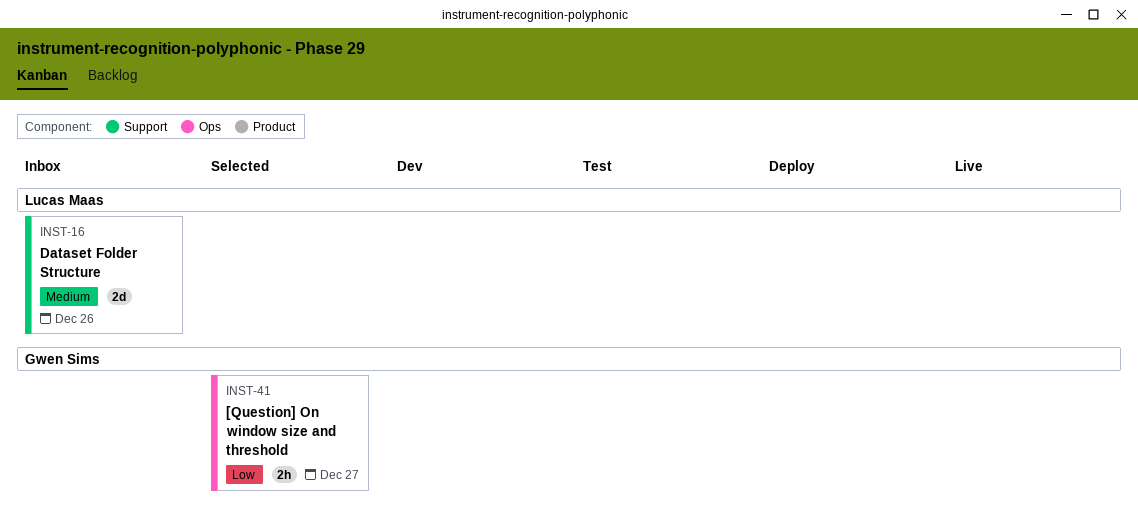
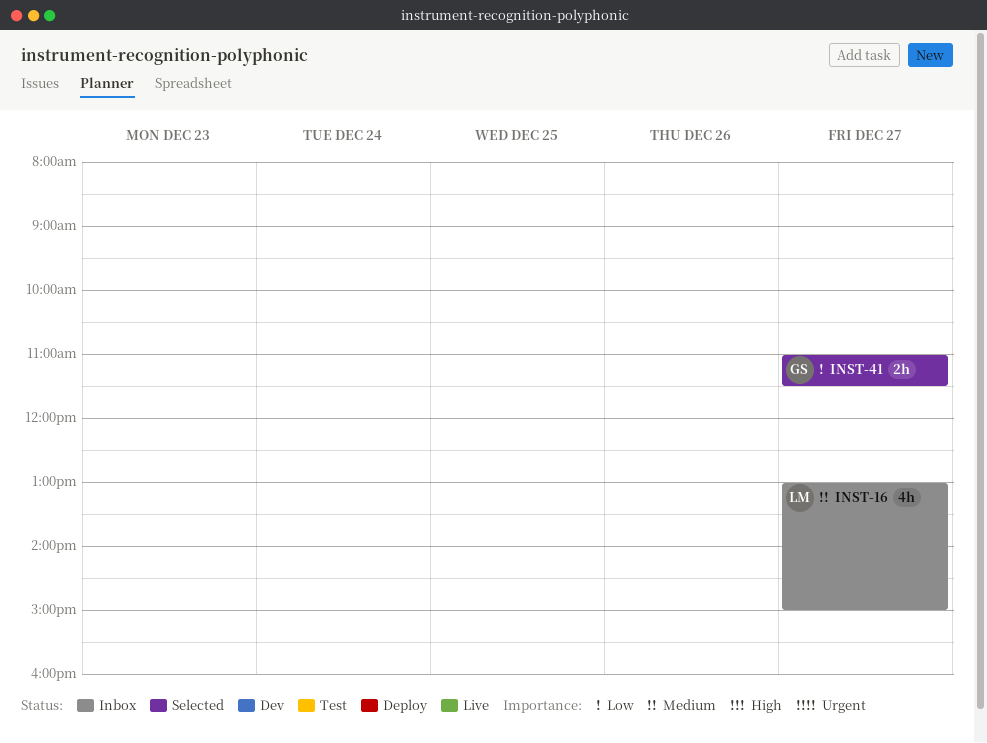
INST-16, estimate: 2d -> 4h
INST-16, day: Dec 26 -> Dec 27

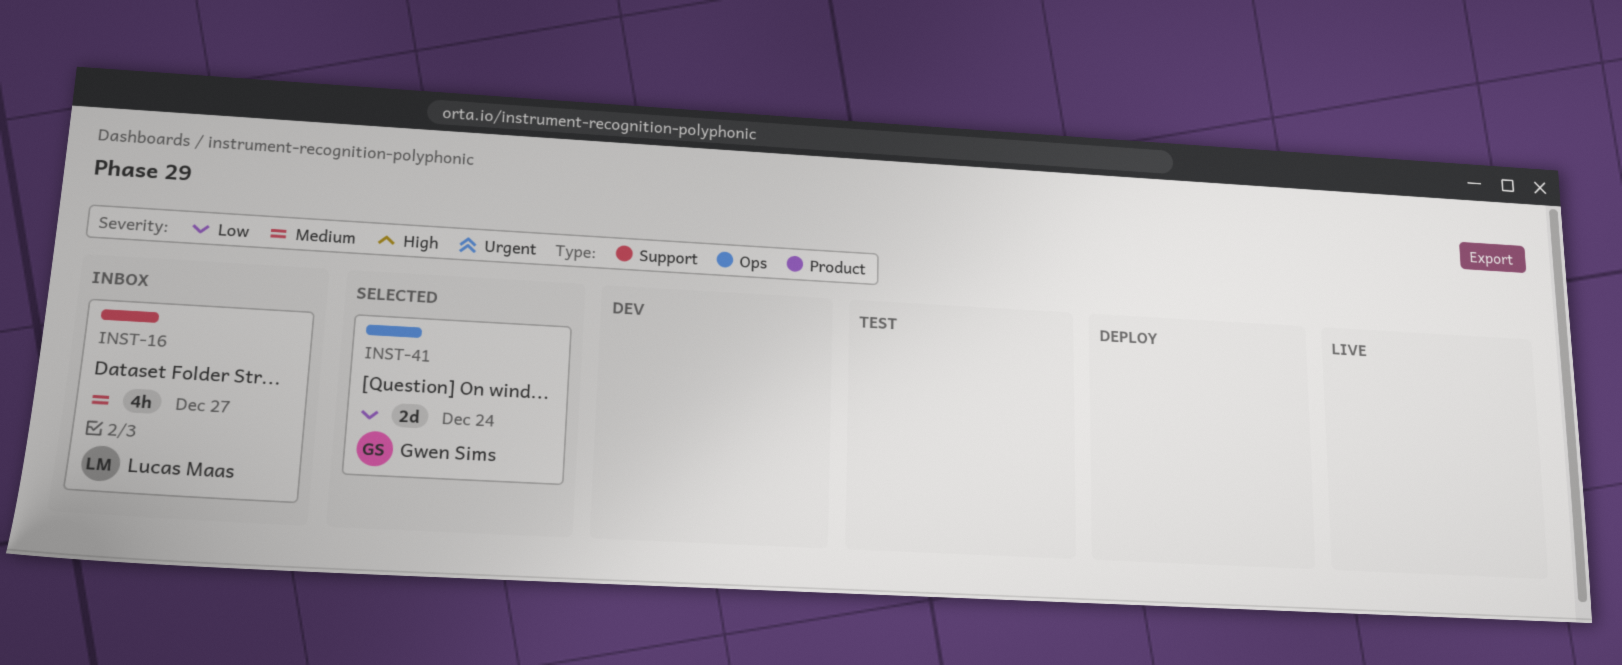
INST-41, estimate: 2h -> 2d
INST-41, day: Dec 27 -> Dec 24

